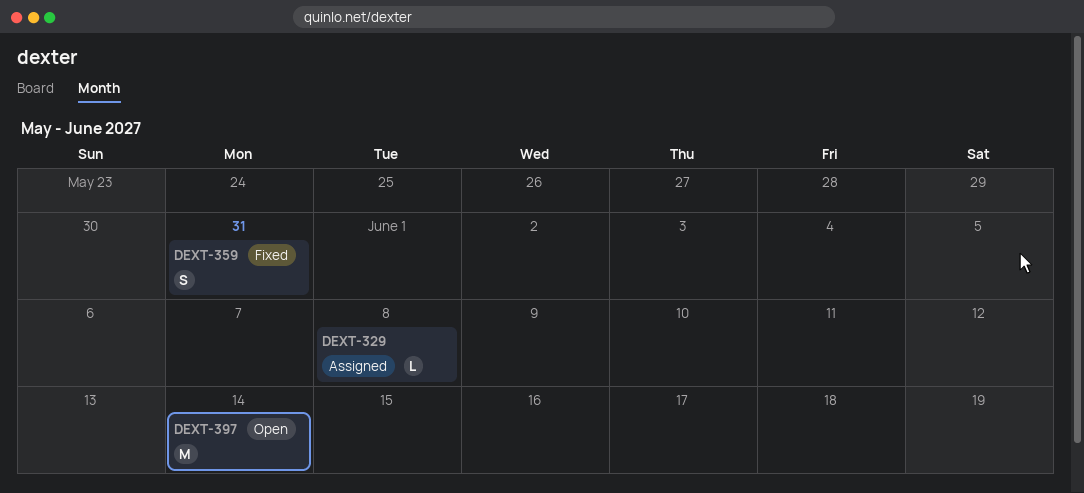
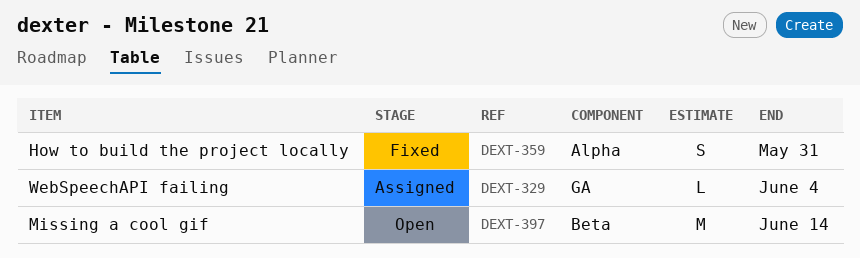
DEXT-329, due: Jun 8 -> Jun 4

